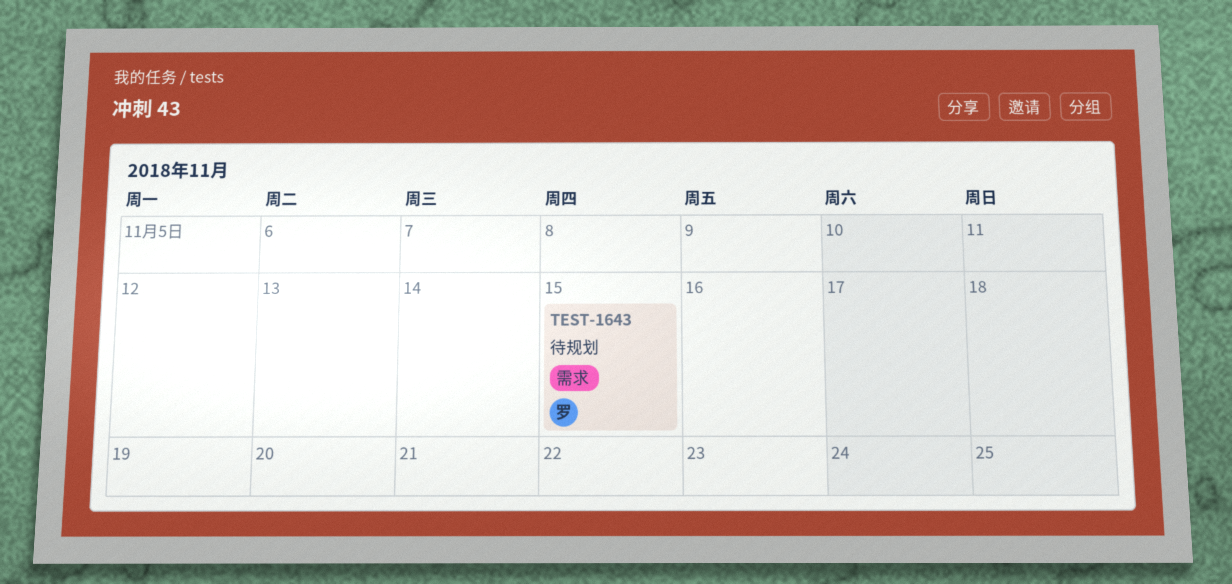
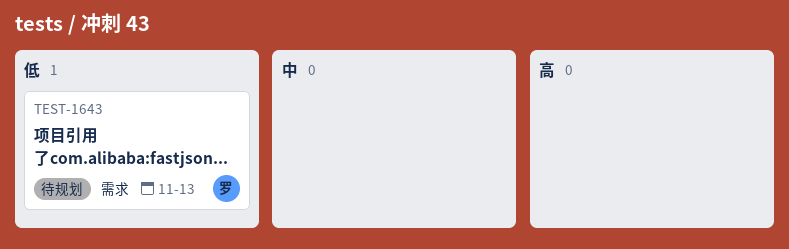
TEST-1643, due: Nov 15 -> Nov 13

